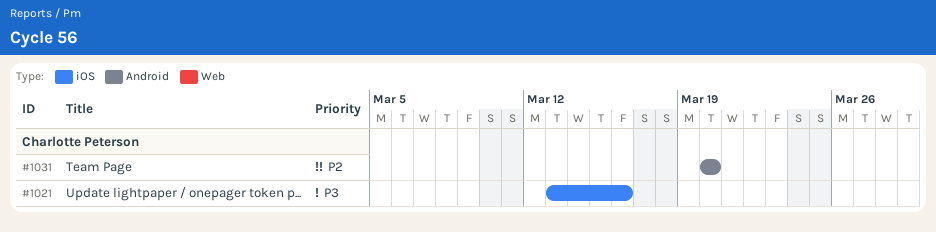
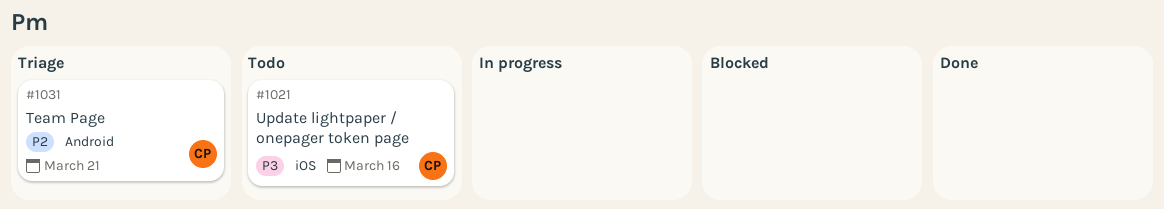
#1031, due: Mar 20 -> Mar 21

